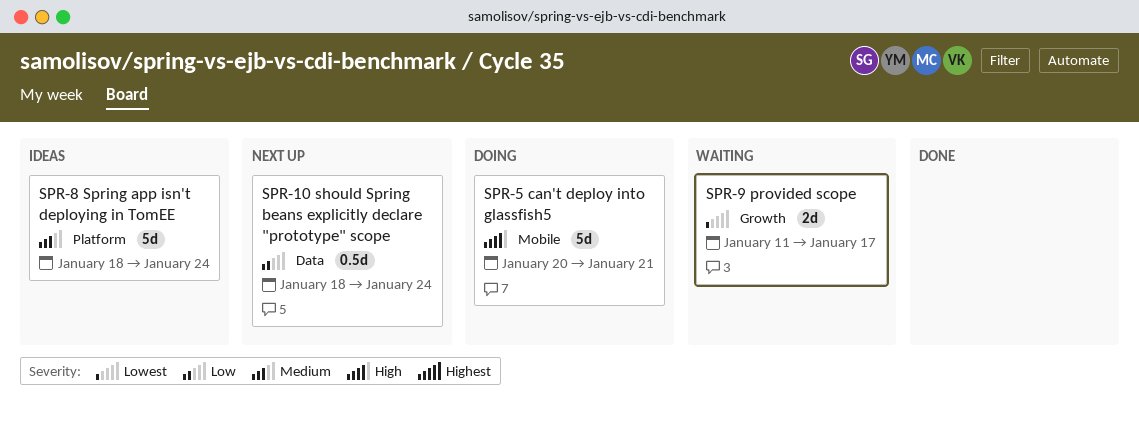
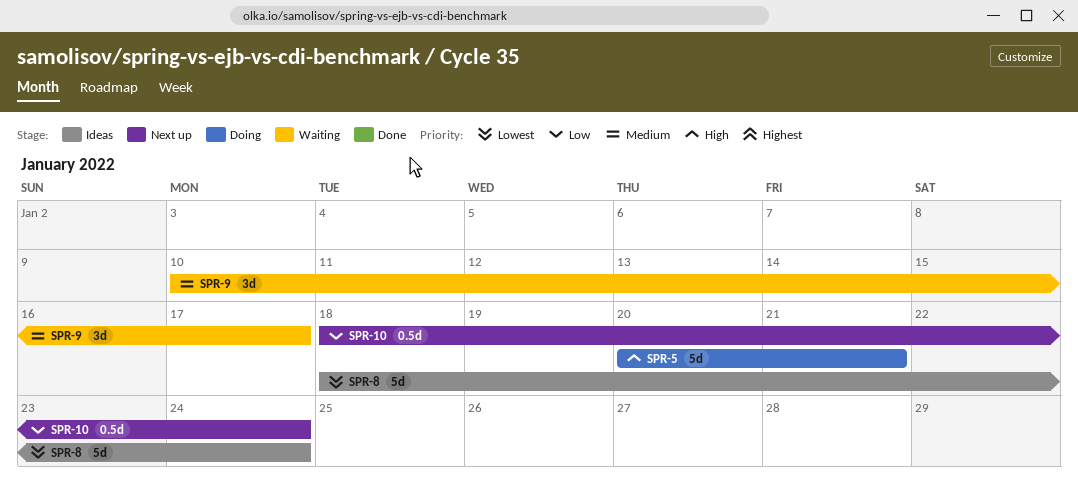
SPR-8, priority: Medium -> Lowest
SPR-9, priority: Lowest -> Medium
SPR-9, estimate: 2d -> 3d
SPR-9, start: Jan 11 -> Jan 10

